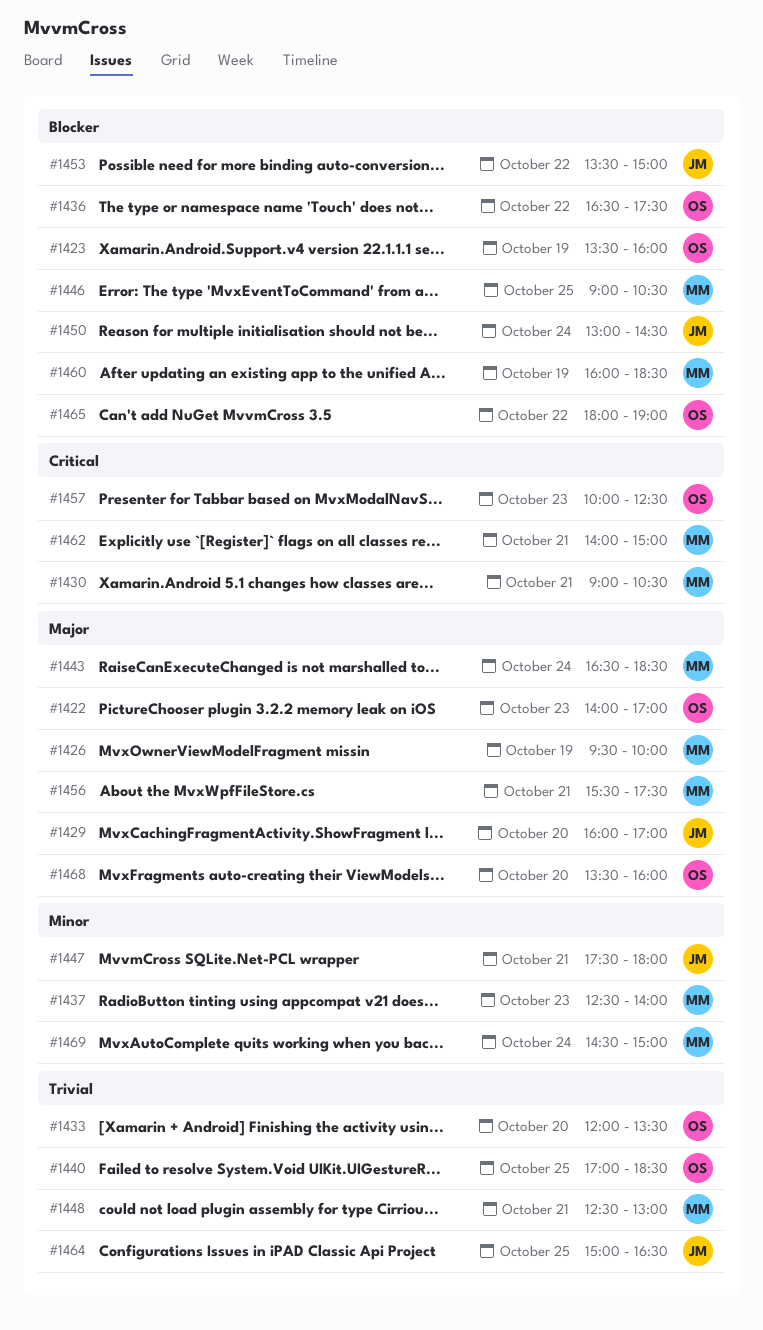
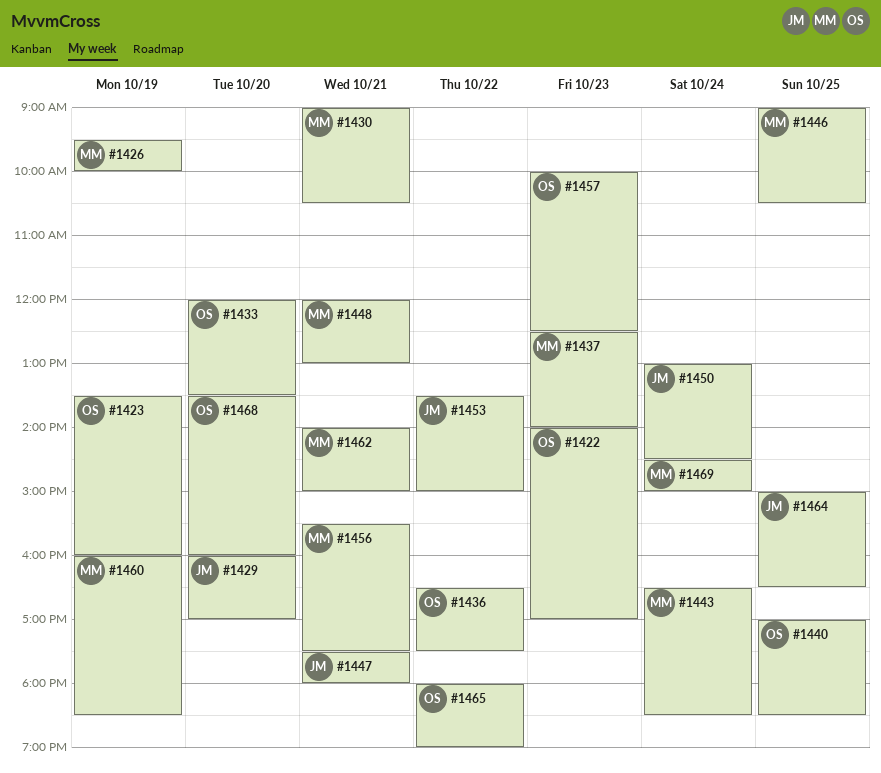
#1448, begins: 12:30 -> 12:00

